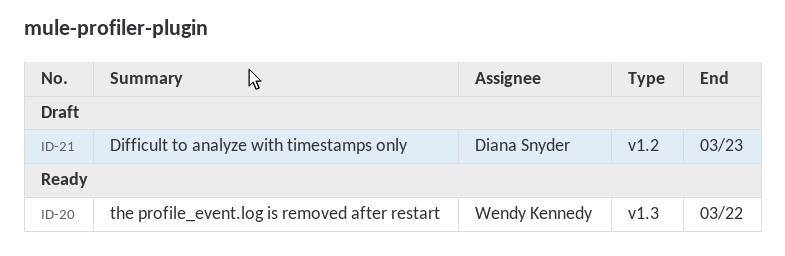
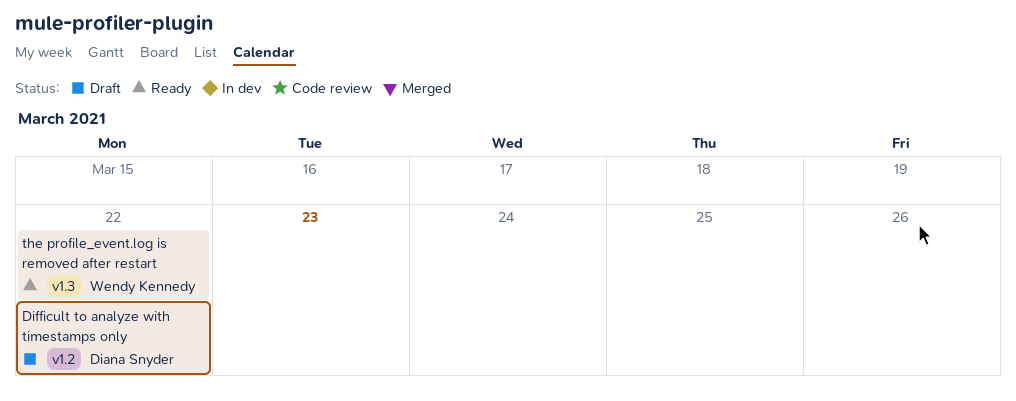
Difficult to analyze with timestamps only, due: Mar 23 -> Mar 22

